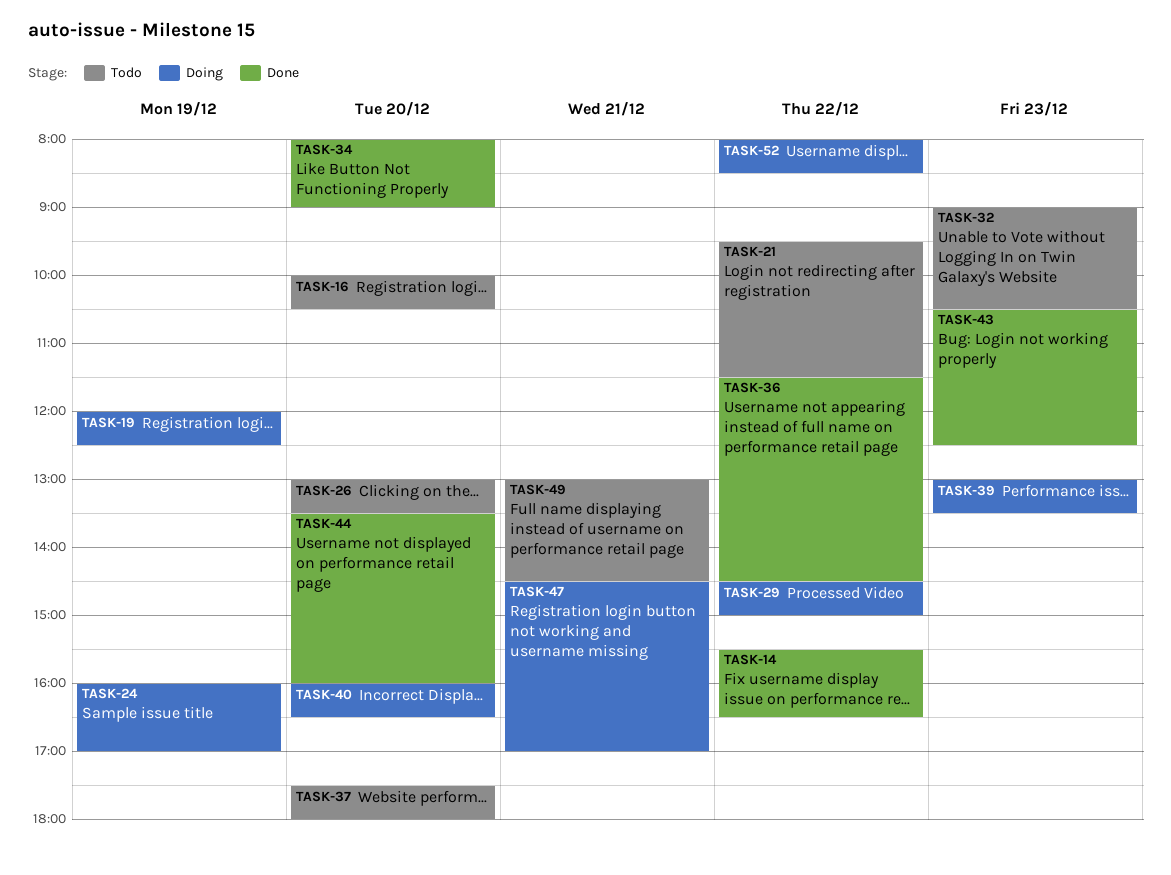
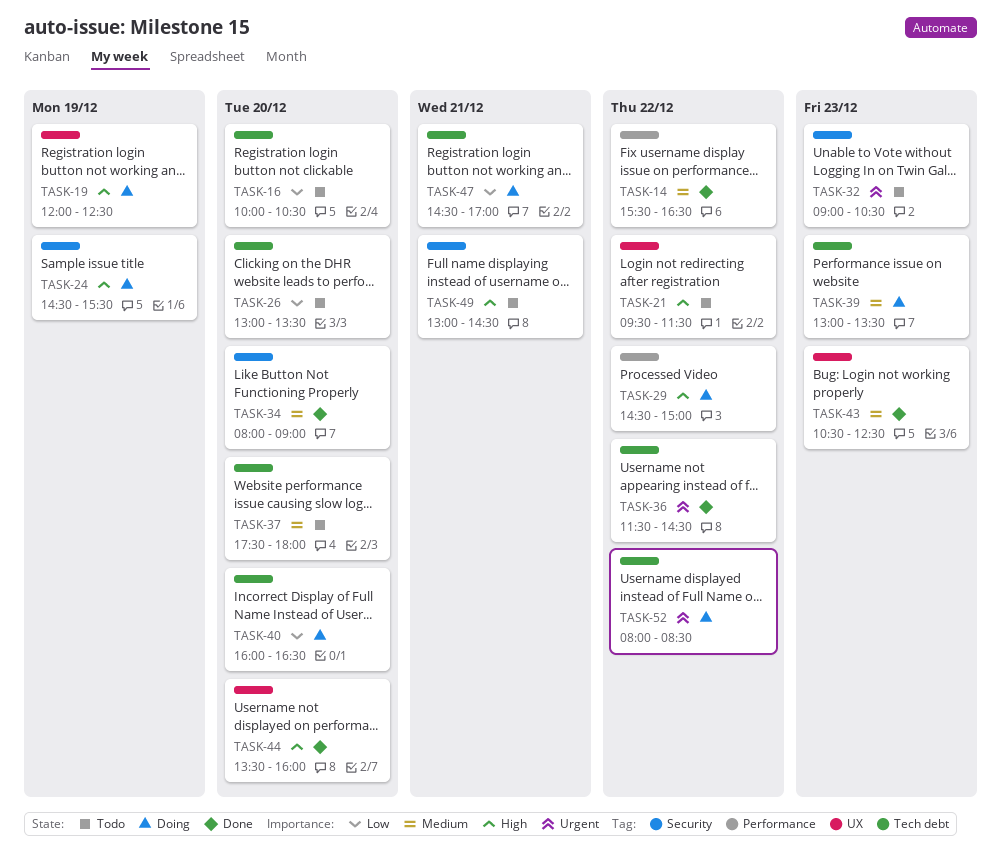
TASK-24, begins: 16:00 -> 14:30
TASK-24, ends: 17:00 -> 15:30

